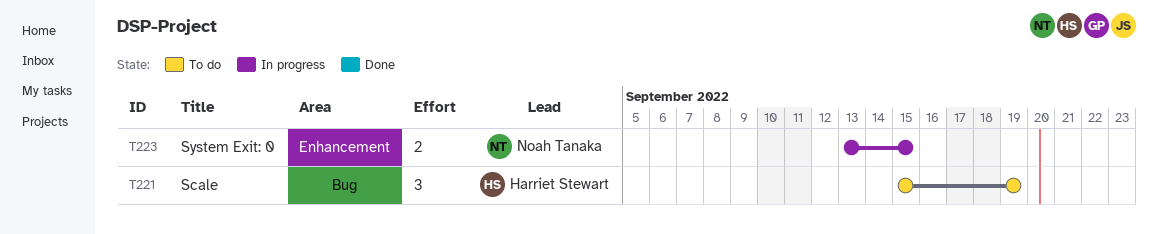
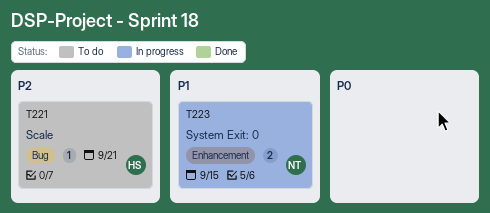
T221, estimate: 3 -> 1
T221, due: Sep 19 -> Sep 21

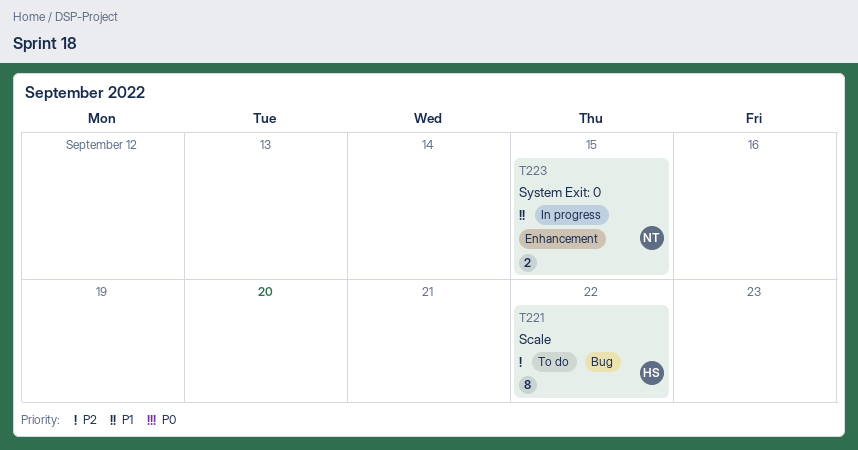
T221, estimate: 1 -> 8
T221, due: Sep 21 -> Sep 22

